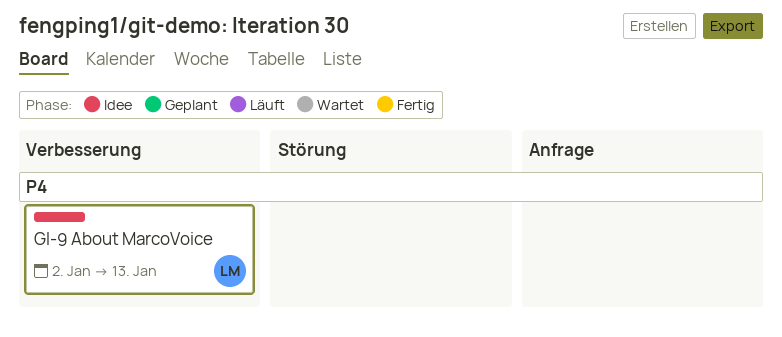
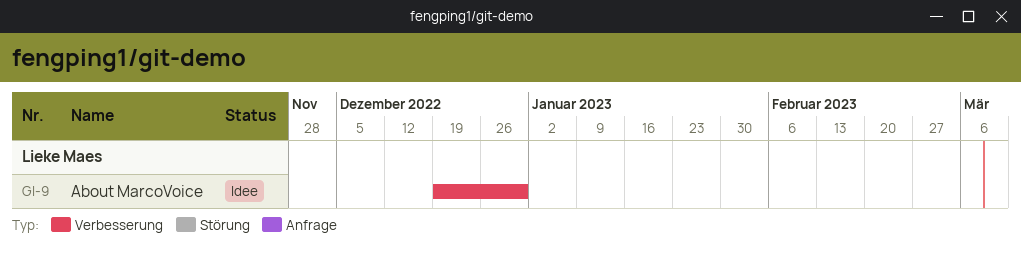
GI-9, start: Jan 2 -> Dec 19
GI-9, due: Jan 13 -> Dec 30

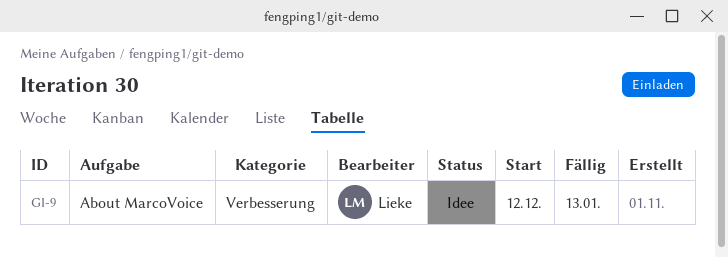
GI-9, start: Dec 19 -> Dec 12
GI-9, due: Dec 30 -> Jan 13

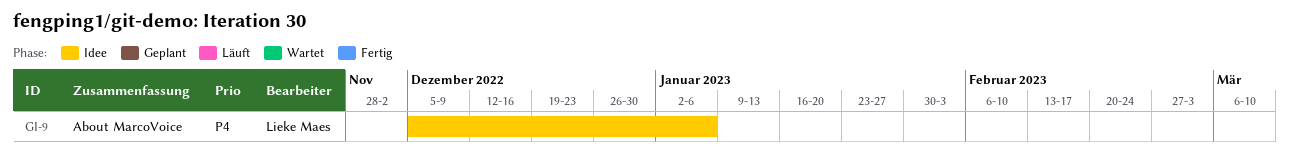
GI-9, start: Dec 12 -> Dec 5
GI-9, due: Jan 13 -> Jan 6

